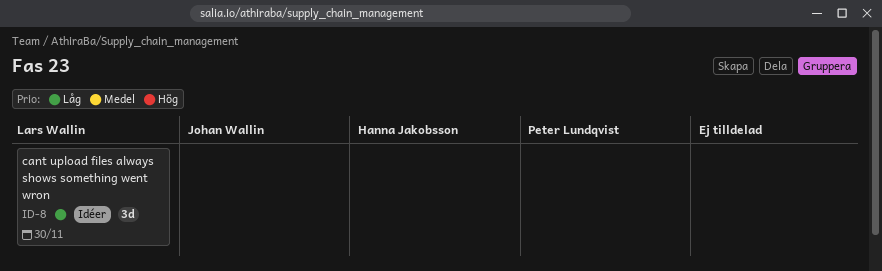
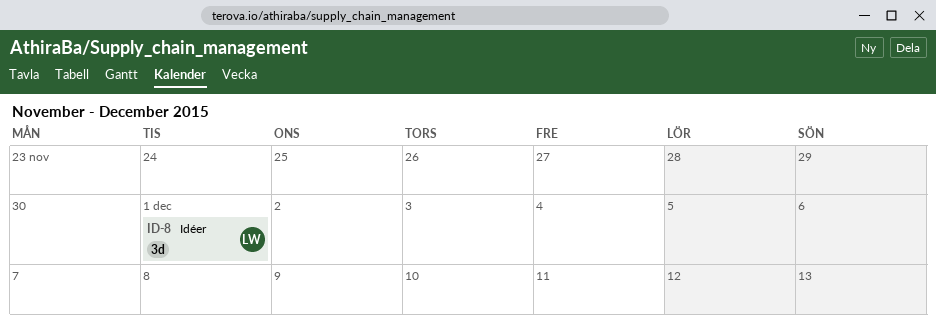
ID-8, due: Nov 30 -> Dec 1

